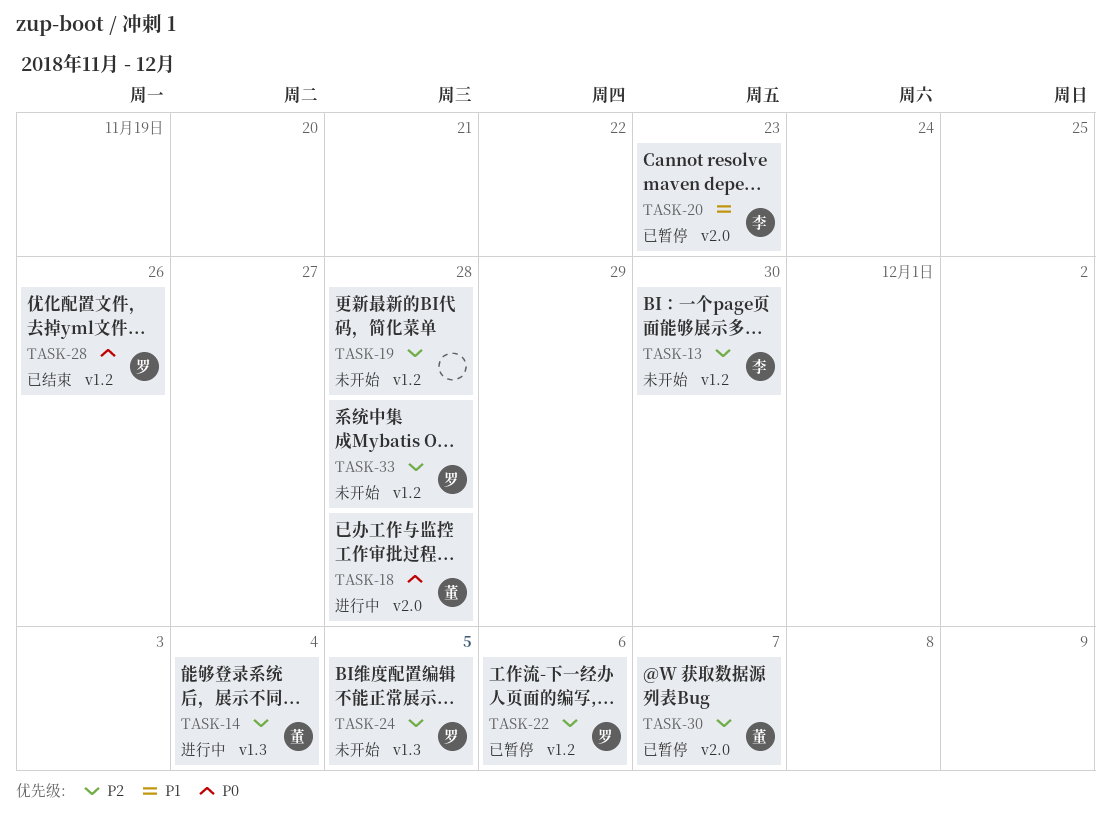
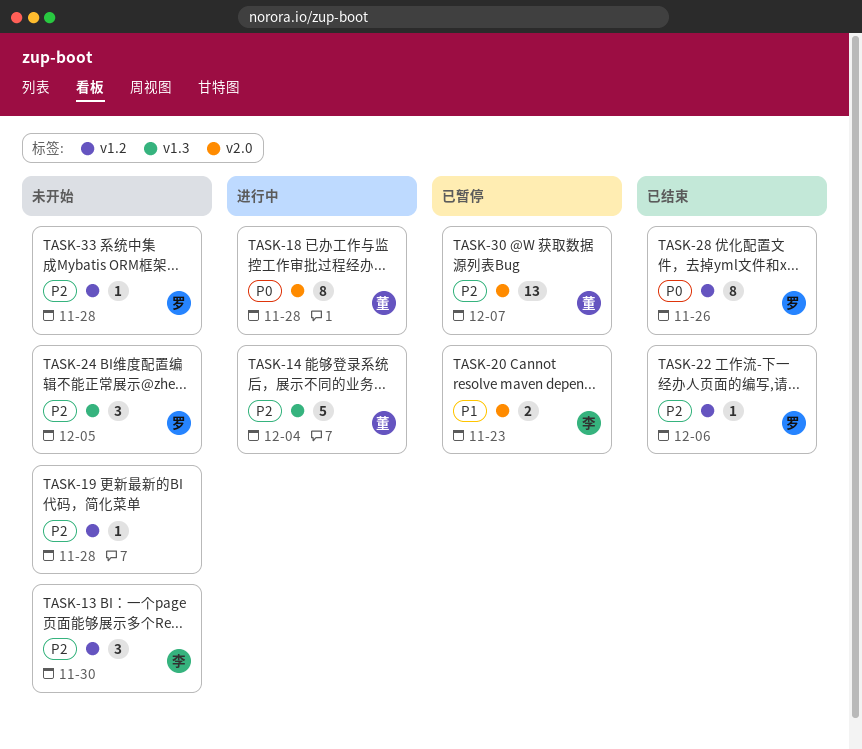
TASK-22, status: 已暂停 -> 已结束

